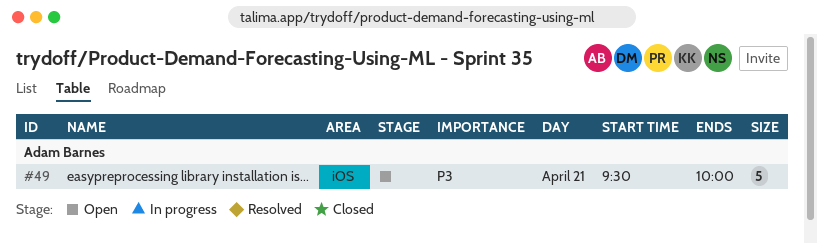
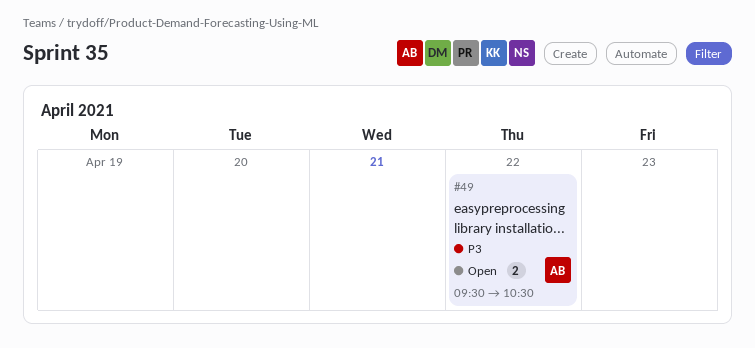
#49, estimate: 5 -> 2
#49, day: Apr 21 -> Apr 22
#49, ends: 10:00 -> 10:30

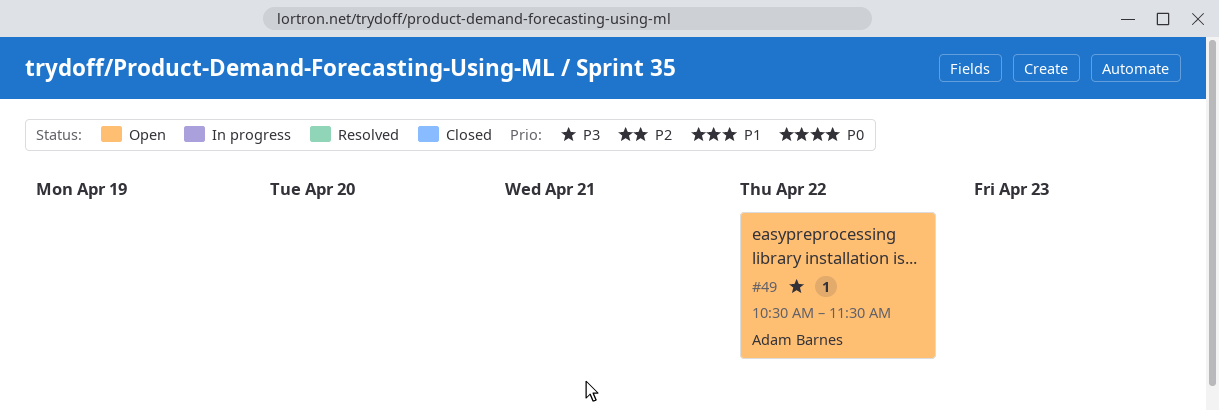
#49, estimate: 2 -> 1
#49, begins: 09:30 -> 10:30
#49, ends: 10:30 -> 11:30

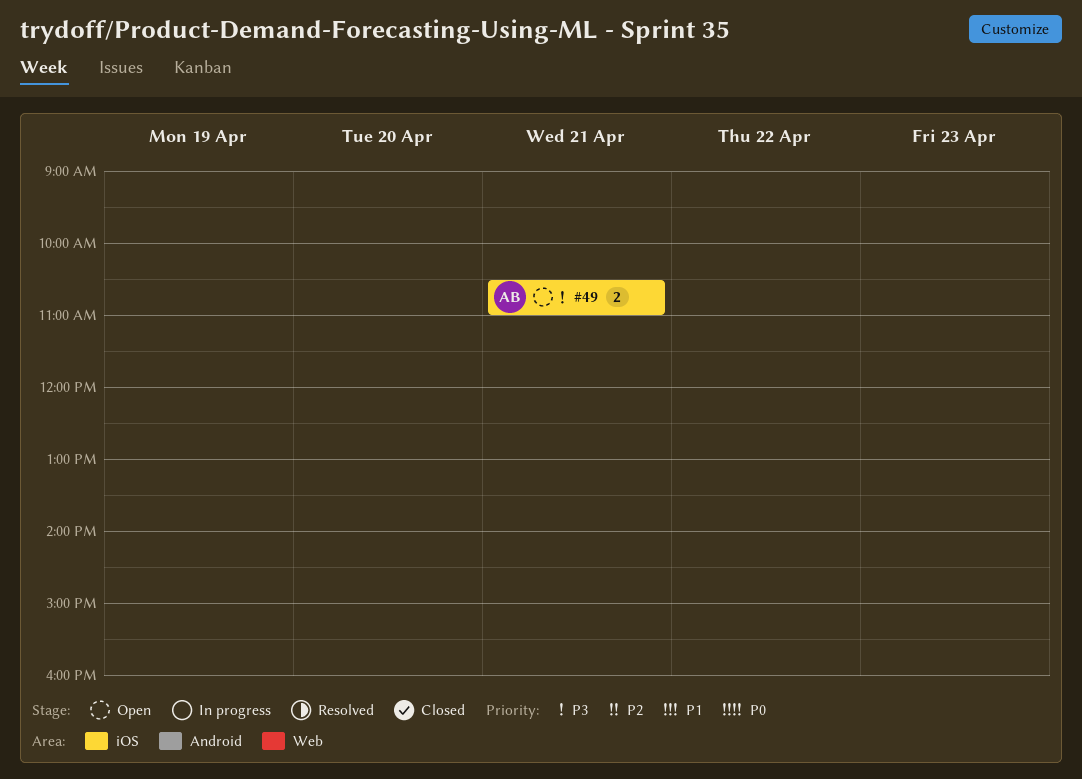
#49, estimate: 1 -> 2
#49, day: Apr 22 -> Apr 21
#49, ends: 11:30 -> 11:00

